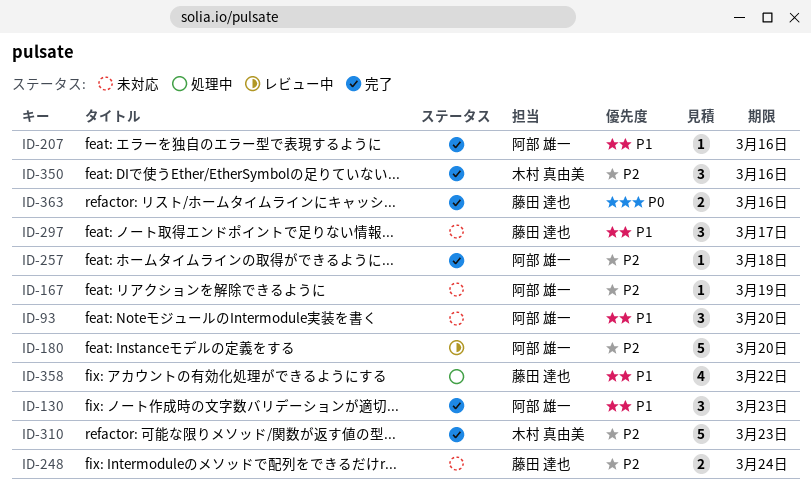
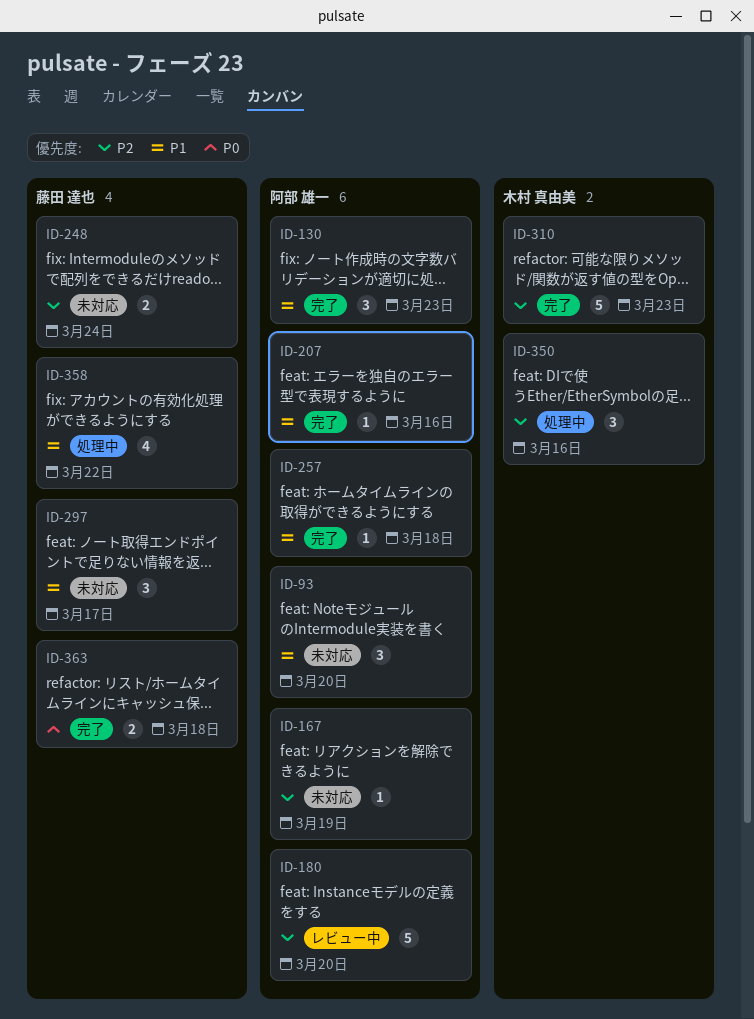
ID-257, priority: P2 -> P1
ID-350, status: 完了 -> 処理中
ID-363, due: Mar 16 -> Mar 18

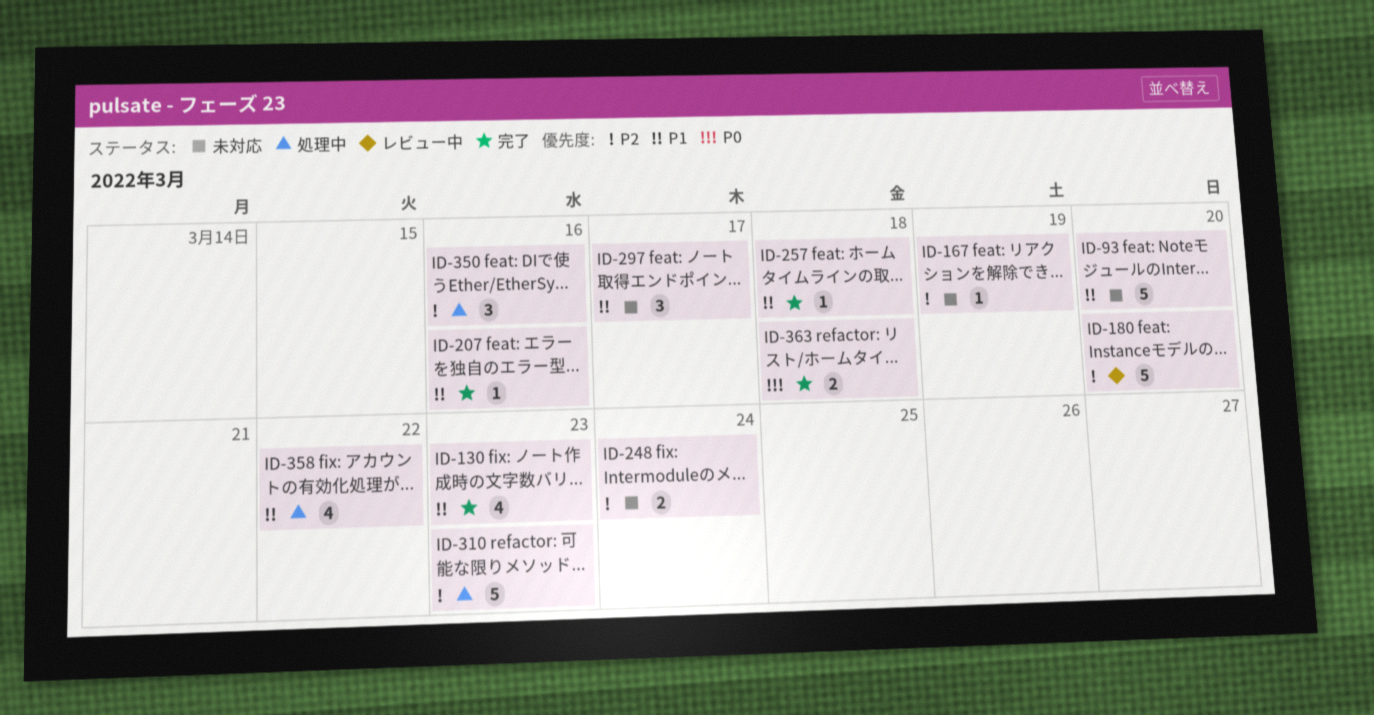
ID-93, estimate: 3 -> 5
ID-130, estimate: 3 -> 4
ID-310, status: 完了 -> 処理中

